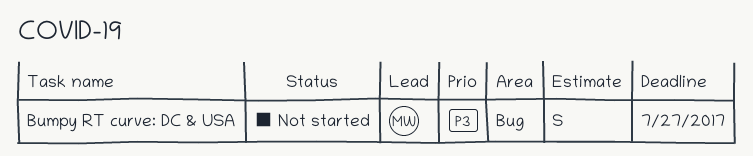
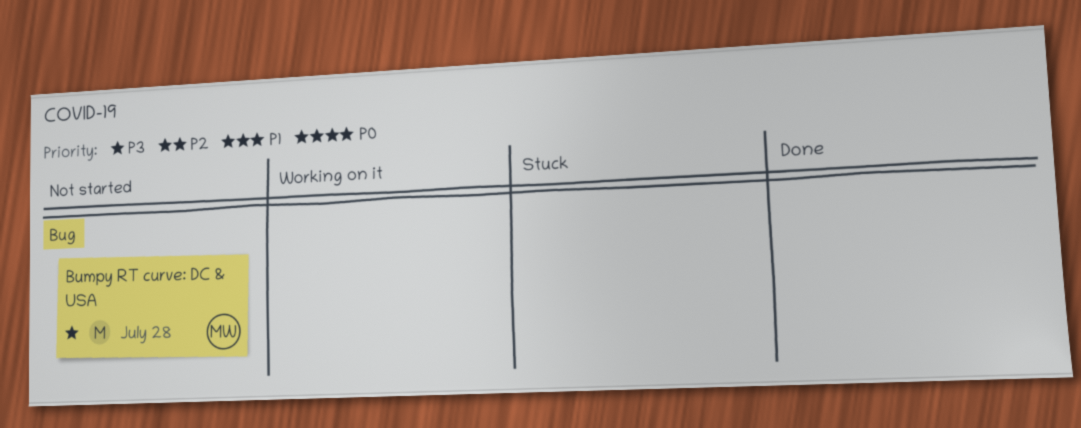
Bumpy RT curve: DC & USA, estimate: S -> M
Bumpy RT curve: DC & USA, due: Jul 27 -> Jul 28

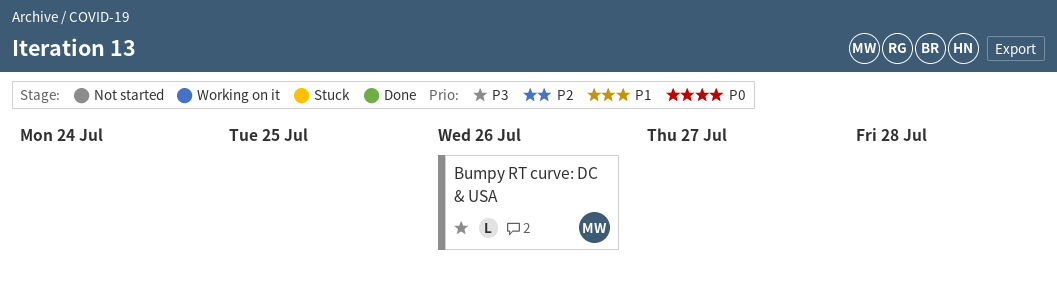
Bumpy RT curve: DC & USA, estimate: M -> L
Bumpy RT curve: DC & USA, due: Jul 28 -> Jul 26

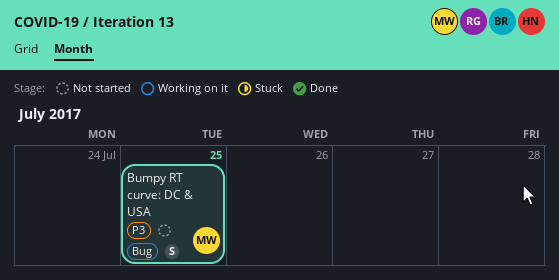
Bumpy RT curve: DC & USA, estimate: L -> S
Bumpy RT curve: DC & USA, due: Jul 26 -> Jul 25

